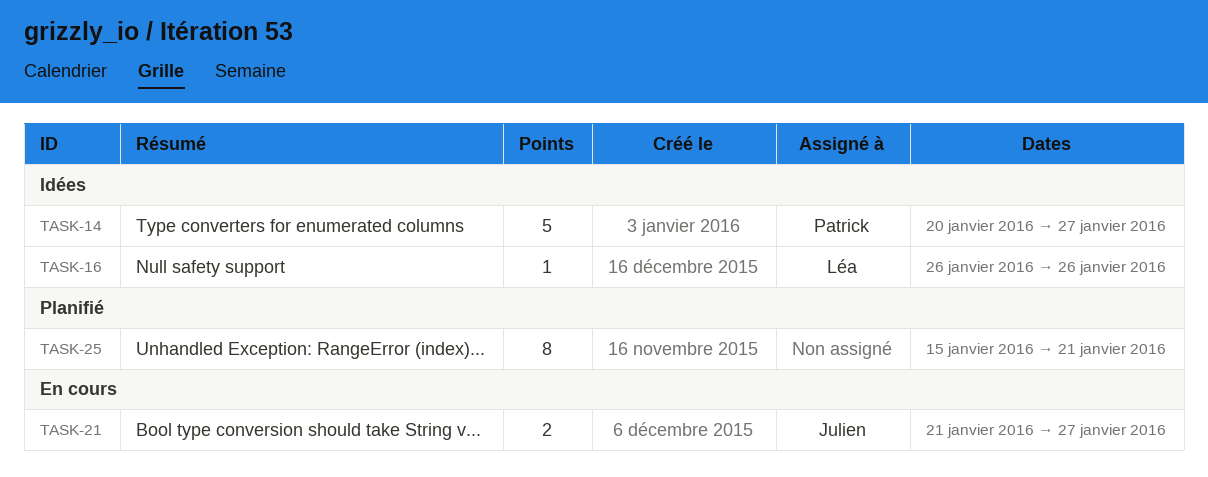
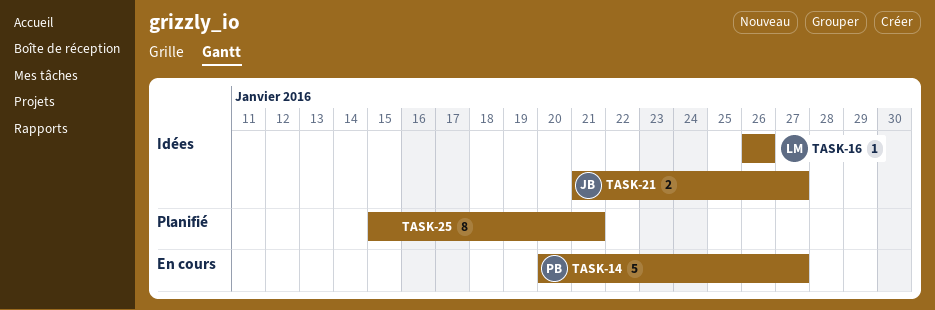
TASK-14, status: Idées -> En cours
TASK-21, status: En cours -> Idées

